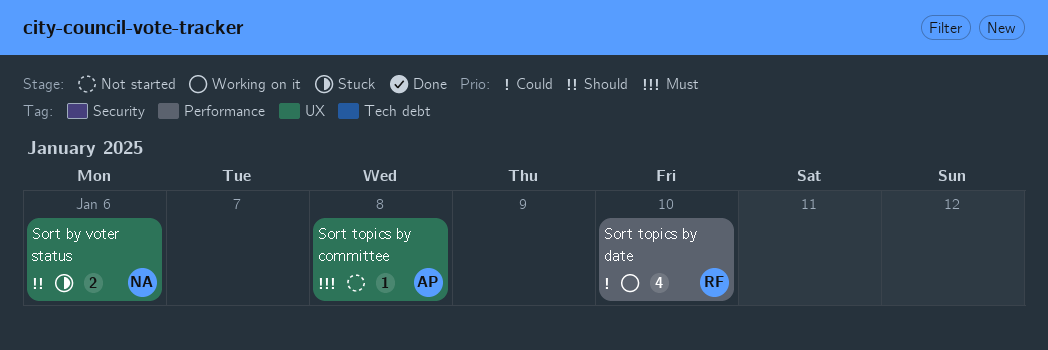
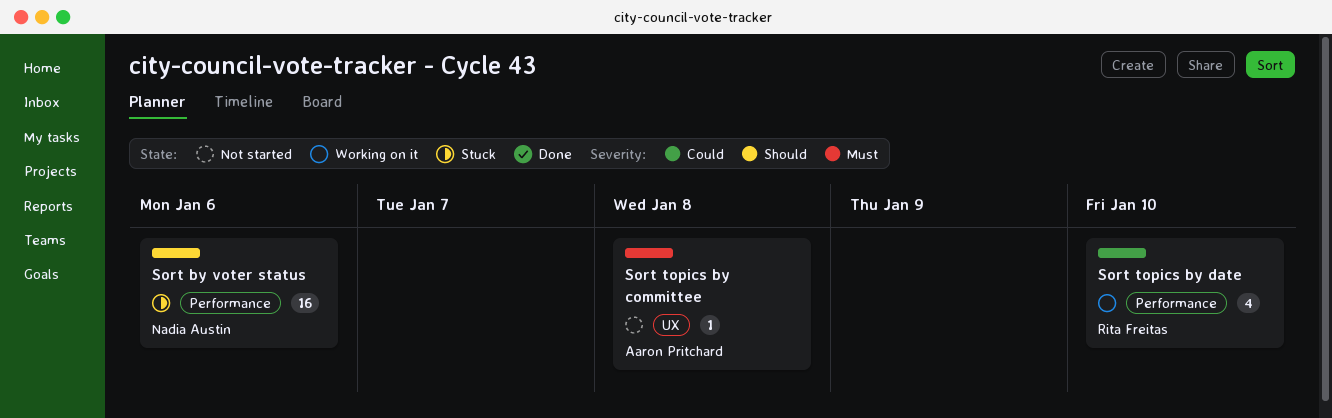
Sort by voter status, label: UX -> Performance
Sort by voter status, estimate: 2 -> 16

